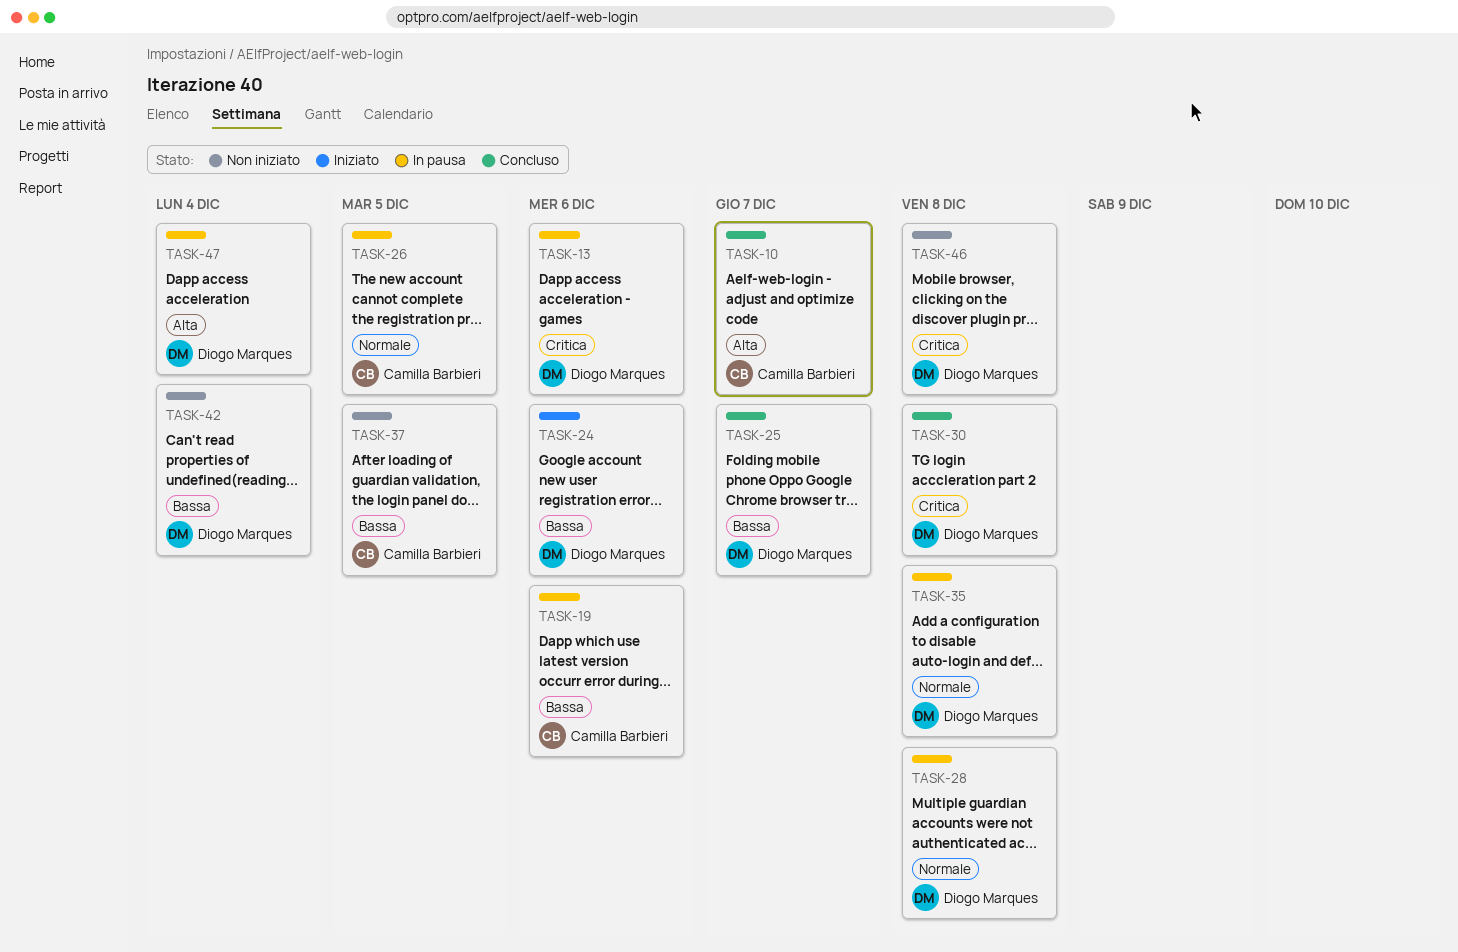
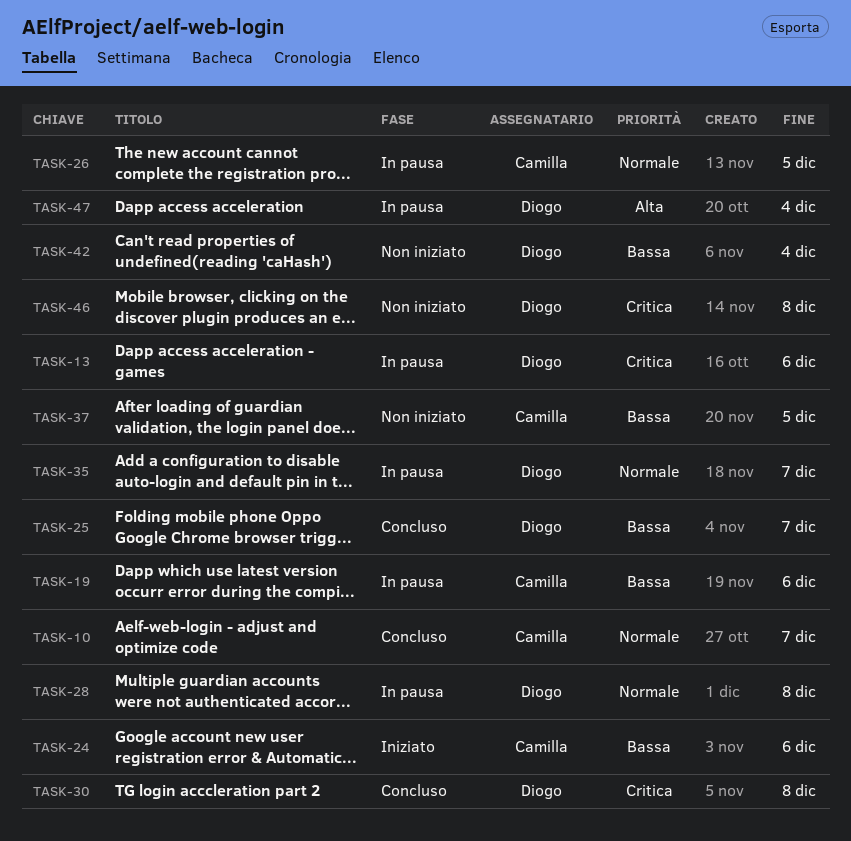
TASK-10, priority: Alta -> Normale
TASK-24, owner: Diogo Marques -> Camilla Barbieri
TASK-35, due: Dec 8 -> Dec 7

